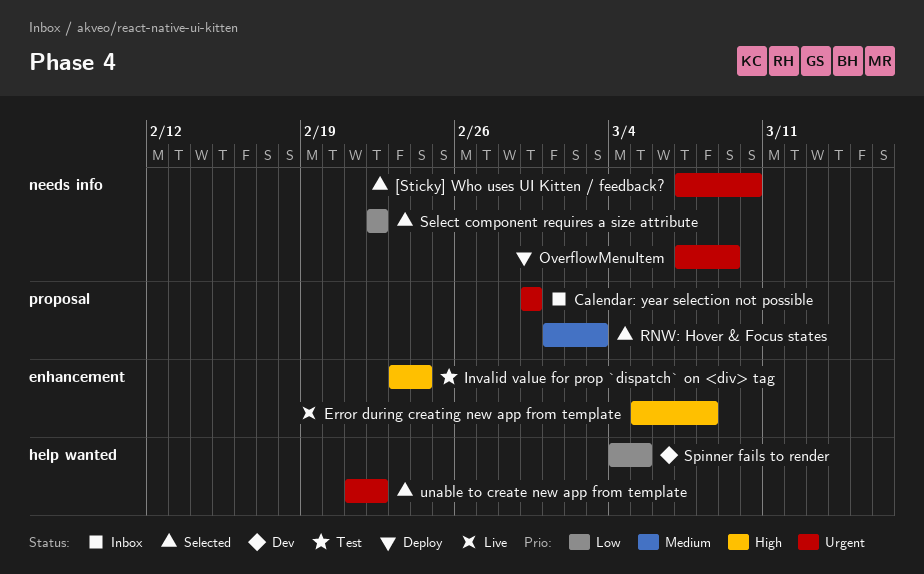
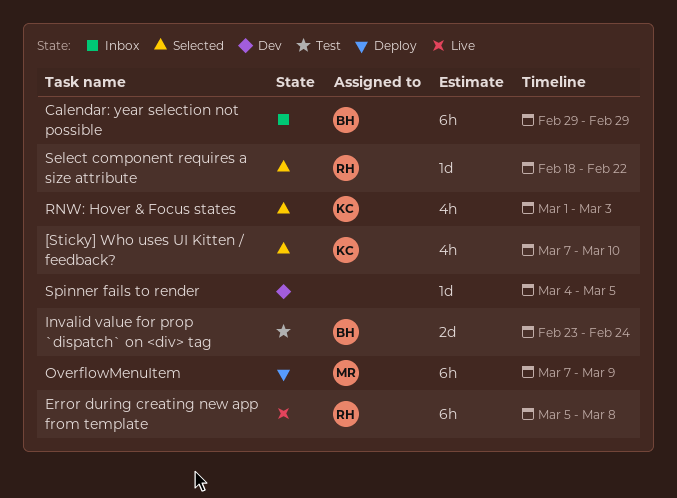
Select component requires a size attribute, start: Feb 22 -> Feb 18
unable to create new app from template: present -> none

